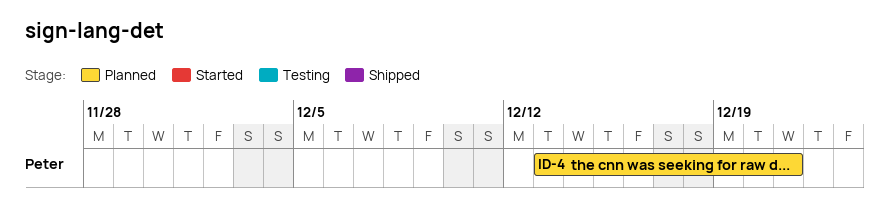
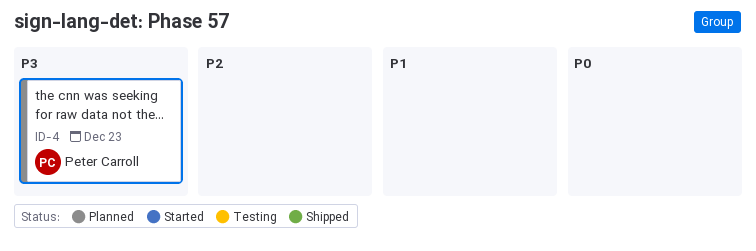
ID-4, due: Dec 21 -> Dec 23

